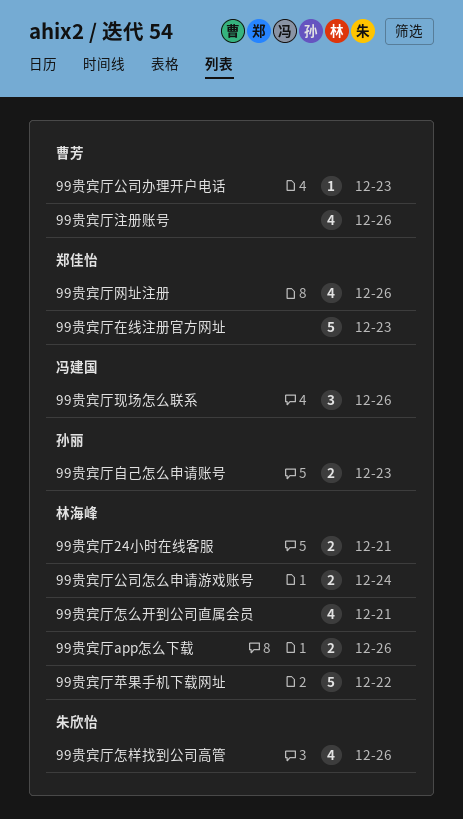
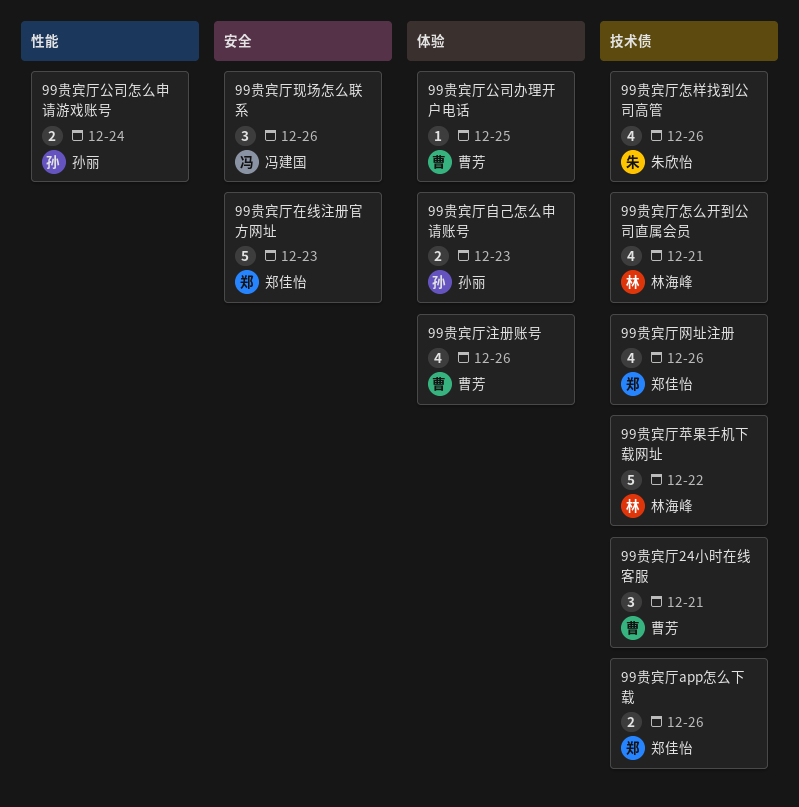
99贵宾厅24小时在线客服, owner: 林海峰 -> 曹芳
99贵宾厅24小时在线客服, estimate: 2 -> 3
99贵宾厅app怎么下载, owner: 林海峰 -> 郑佳怡
99贵宾厅公司办理开户电话, due: Dec 23 -> Dec 25
99贵宾厅公司怎么申请游戏账号, owner: 林海峰 -> 孙丽

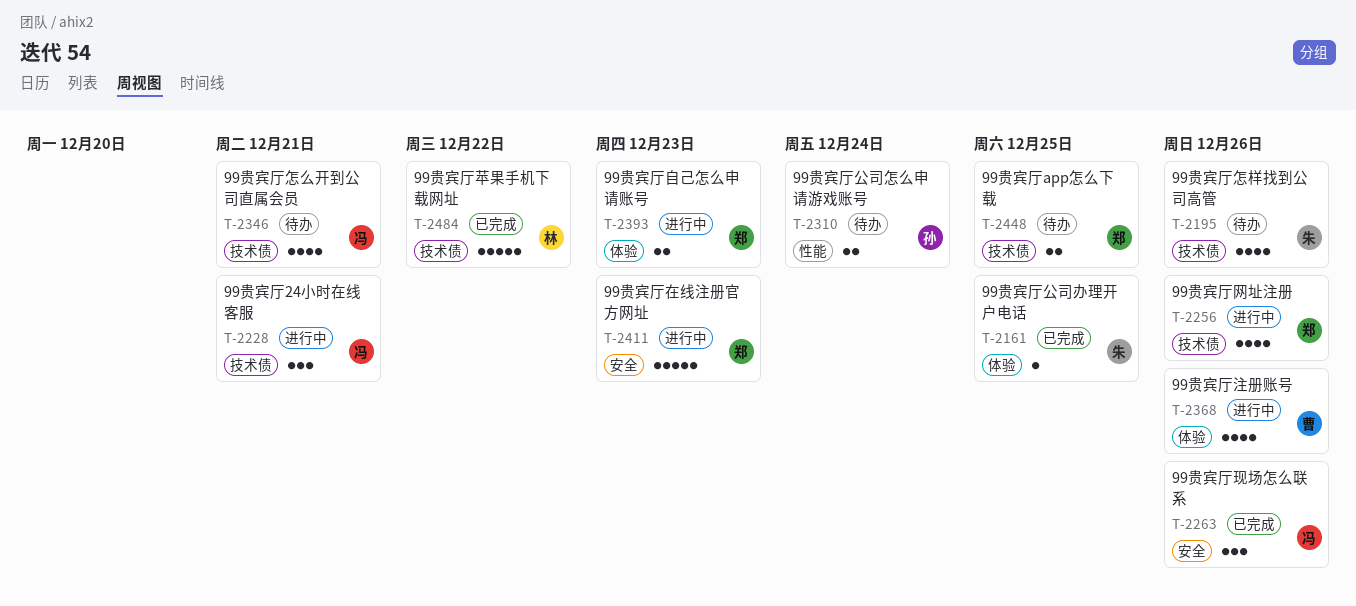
99贵宾厅24小时在线客服, owner: 曹芳 -> 冯建国
99贵宾厅app怎么下载, due: Dec 26 -> Dec 25
99贵宾厅公司办理开户电话, owner: 曹芳 -> 朱欣怡
99贵宾厅怎么开到公司直属会员, owner: 林海峰 -> 冯建国
99贵宾厅自己怎么申请账号, owner: 孙丽 -> 郑佳怡

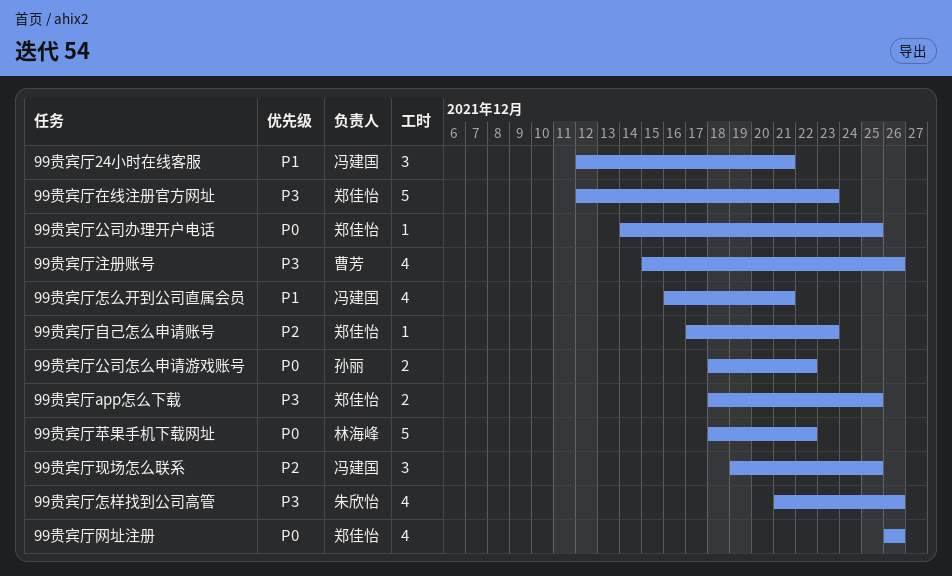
99贵宾厅公司办理开户电话, owner: 朱欣怡 -> 郑佳怡
99贵宾厅公司怎么申请游戏账号, due: Dec 24 -> Dec 22
99贵宾厅现场怎么联系, due: Dec 26 -> Dec 25
99贵宾厅自己怎么申请账号, estimate: 2 -> 1

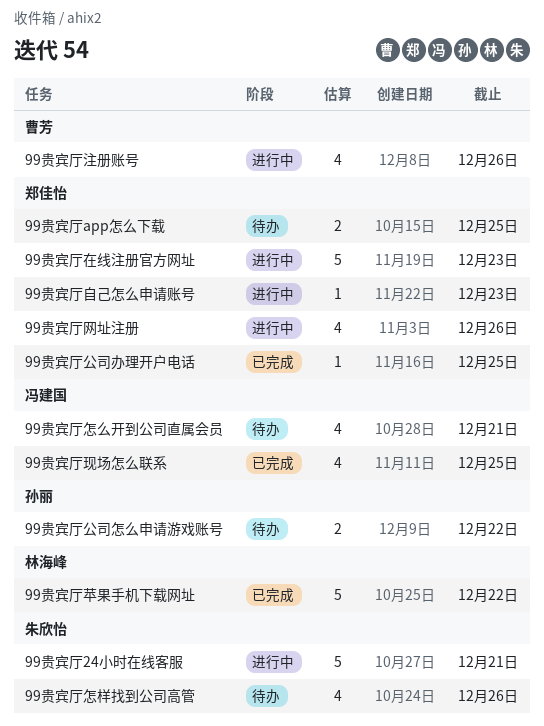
99贵宾厅24小时在线客服, owner: 冯建国 -> 朱欣怡
99贵宾厅24小时在线客服, estimate: 3 -> 5
99贵宾厅现场怎么联系, estimate: 3 -> 4

